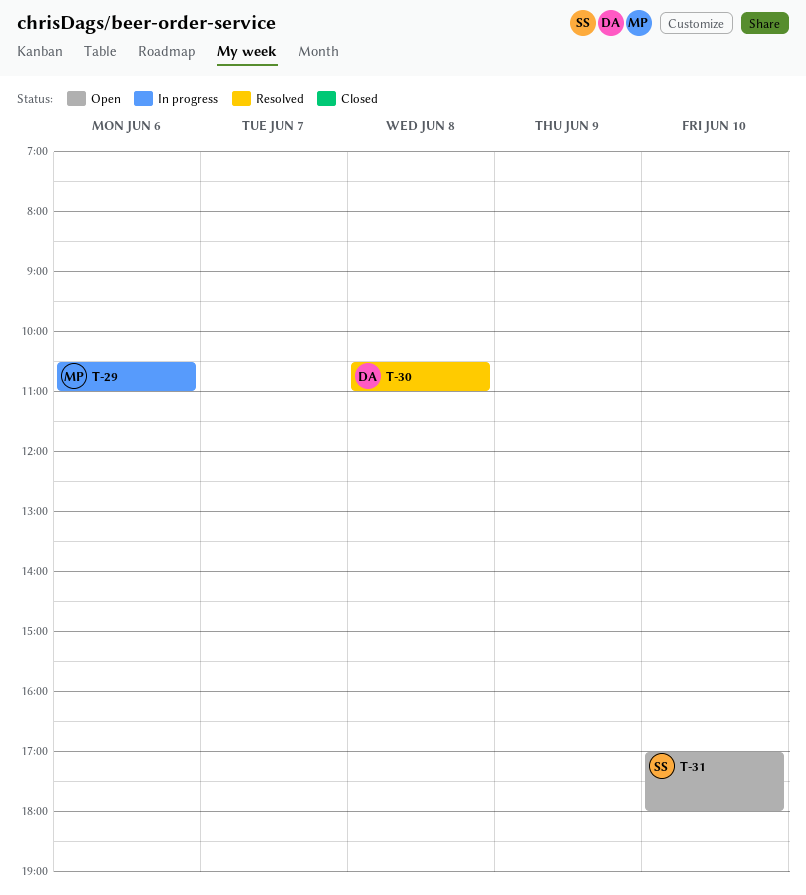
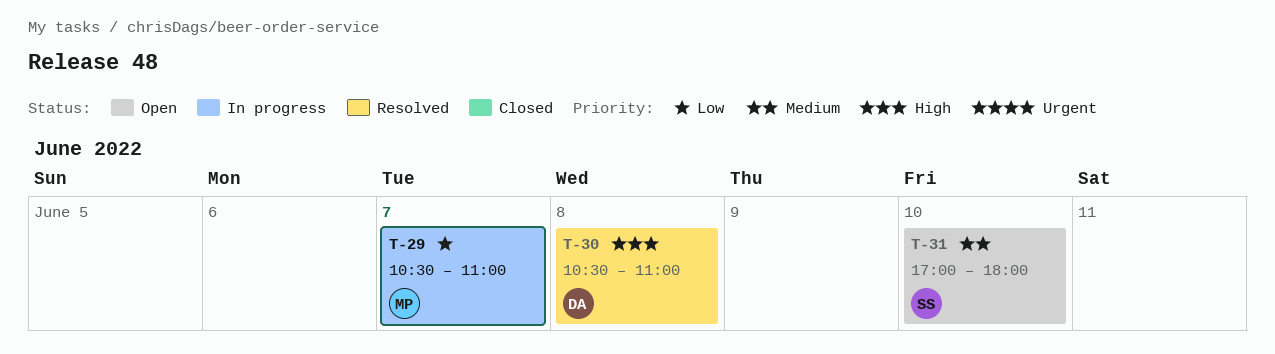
T-29, day: Jun 6 -> Jun 7

